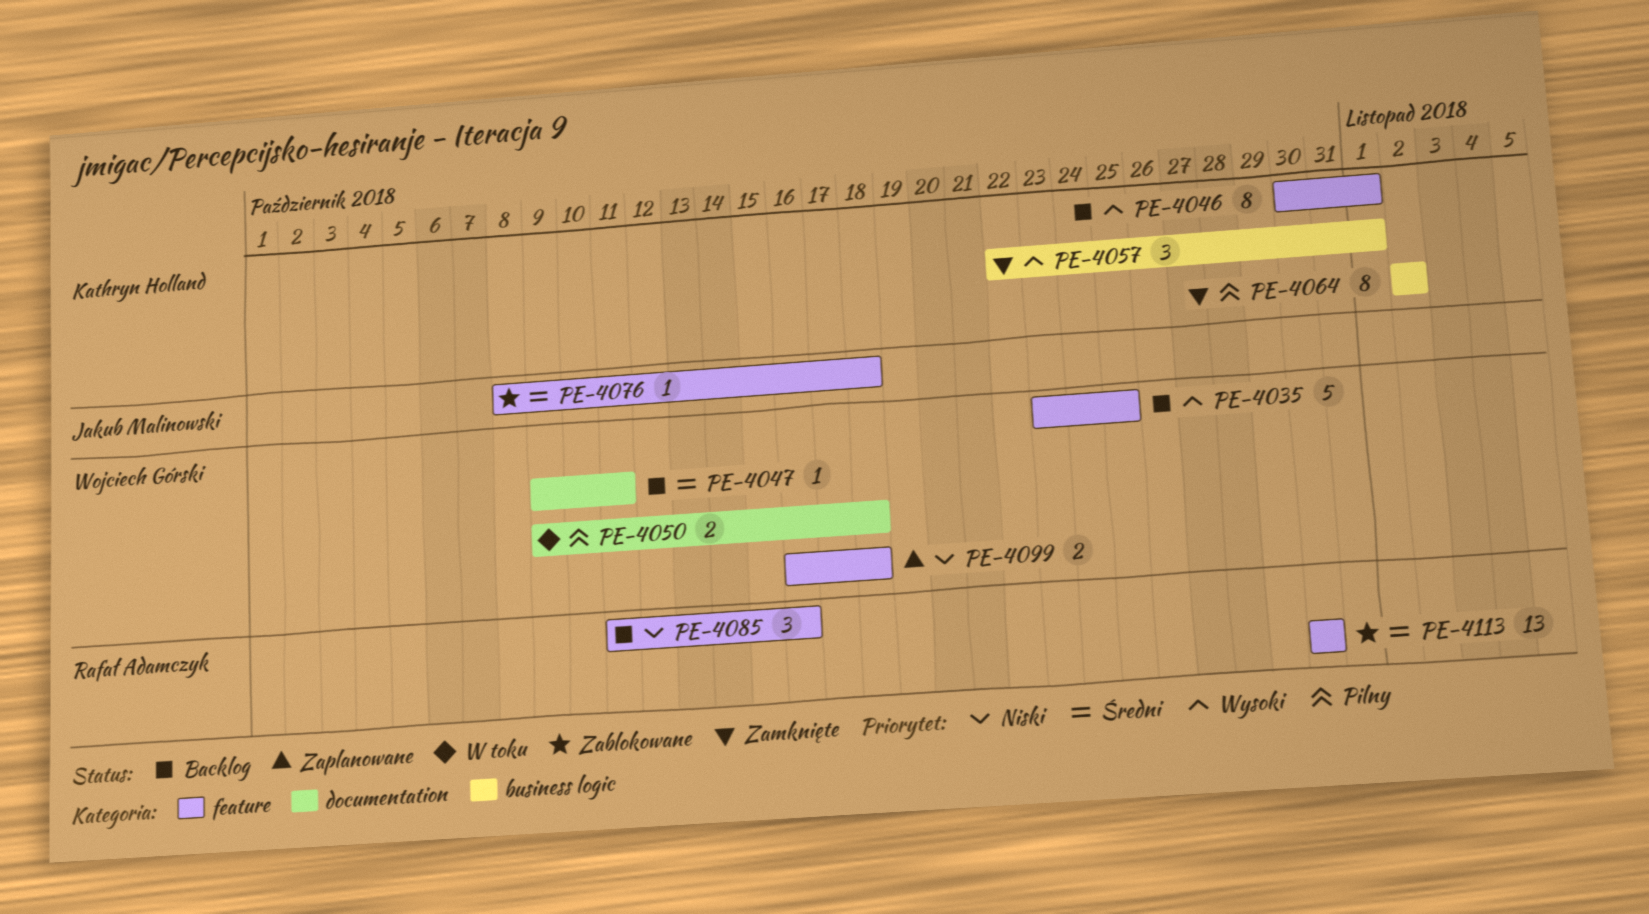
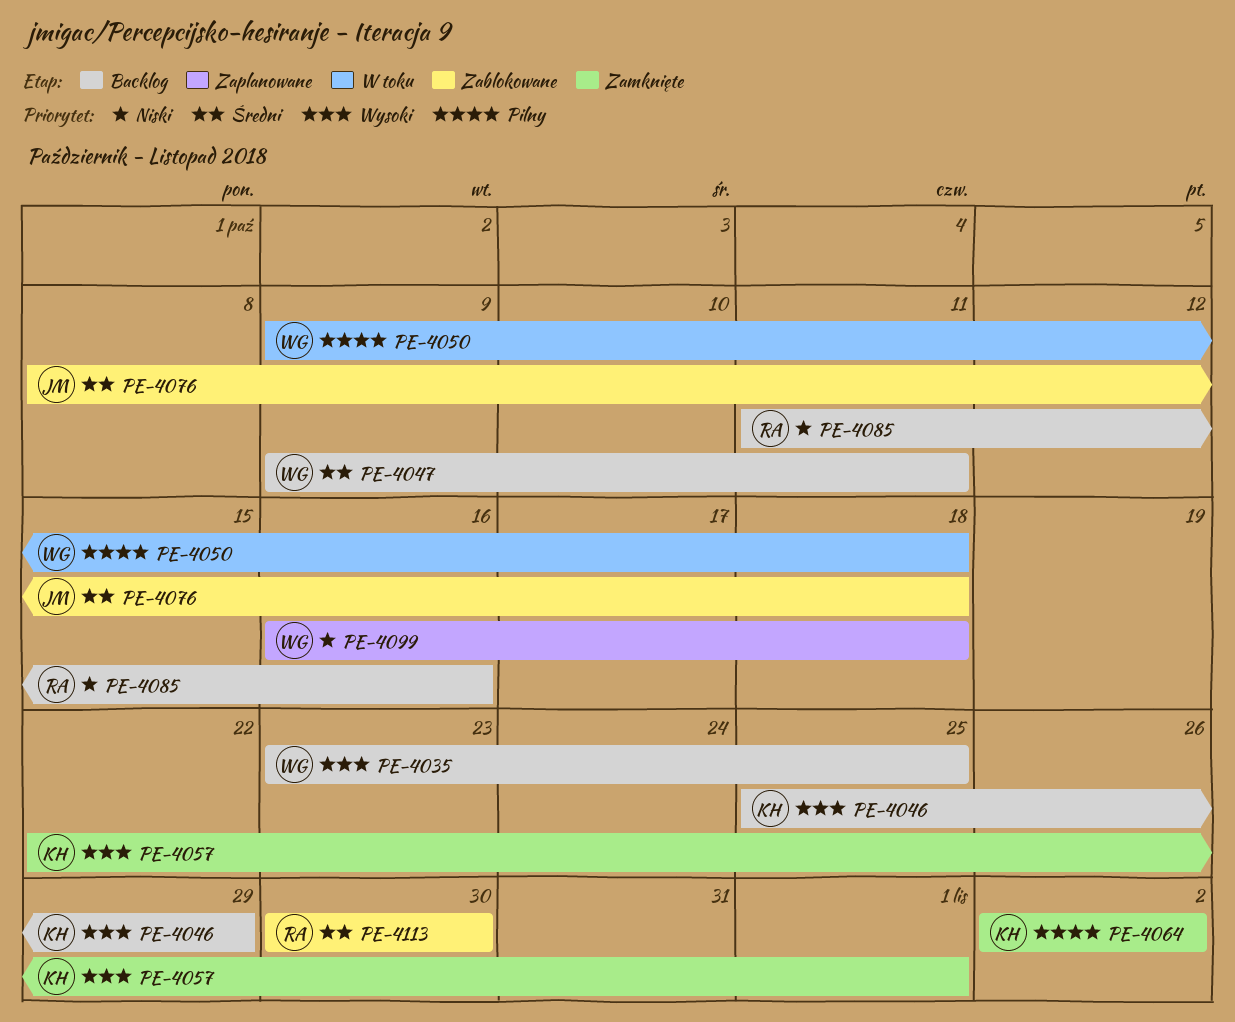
PE-4046, start: Oct 30 -> Oct 25
PE-4046, due: Nov 1 -> Oct 29

